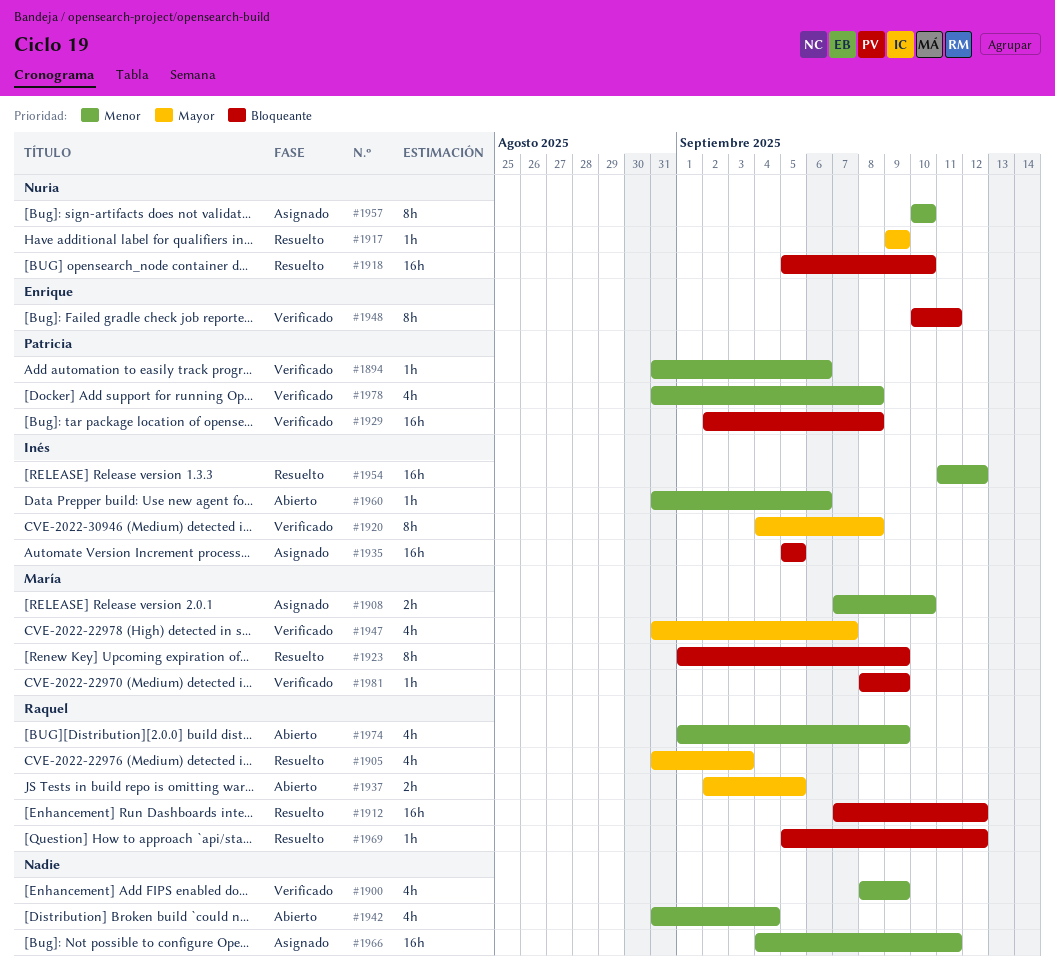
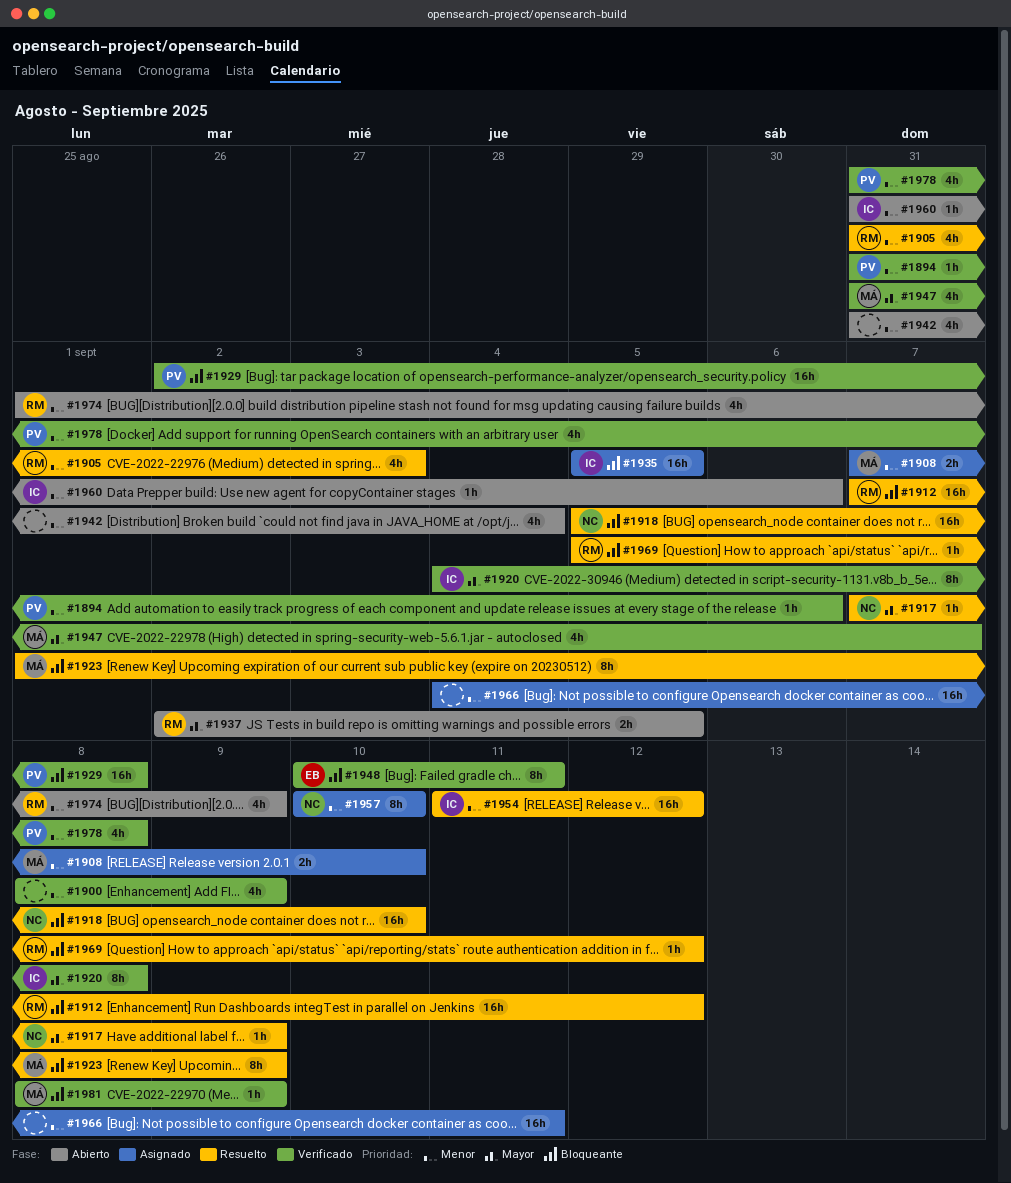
#1905, priority: Mayor -> Menor
#1917, start: Sep 9 -> Sep 7

